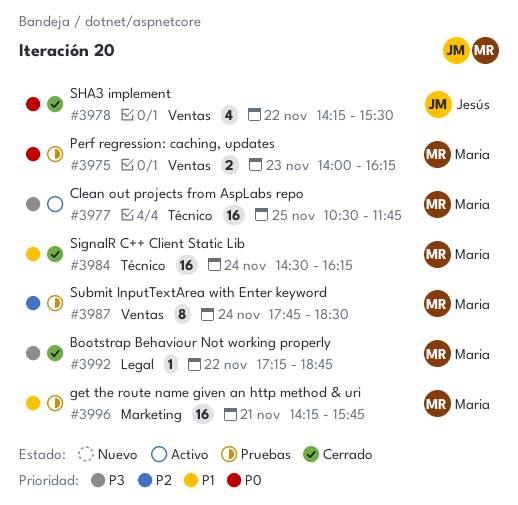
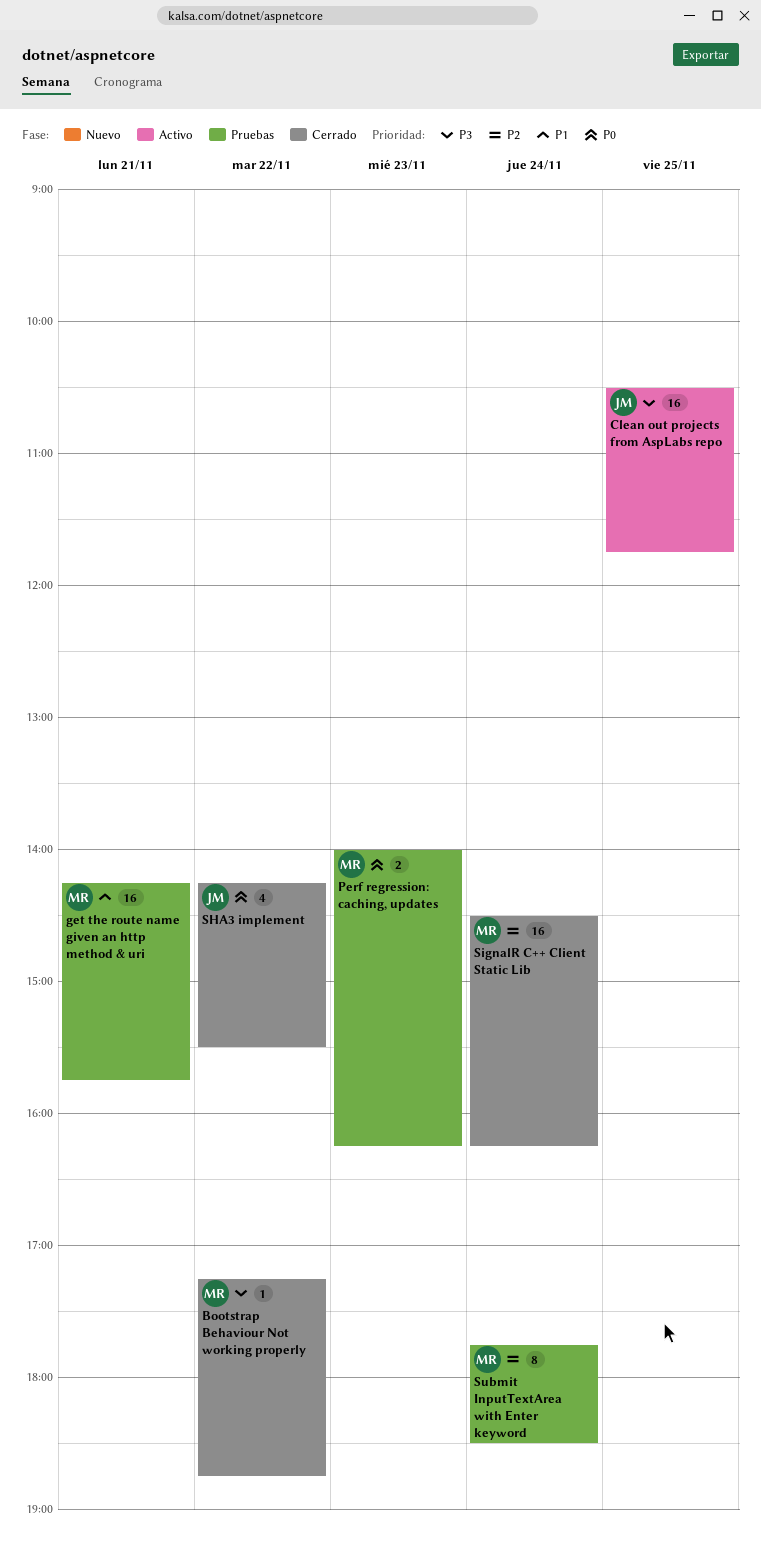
Clean out projects from AspLabs repo, owner: Maria -> Jesús
SignalR C++ Client Static Lib, priority: P1 -> P2

